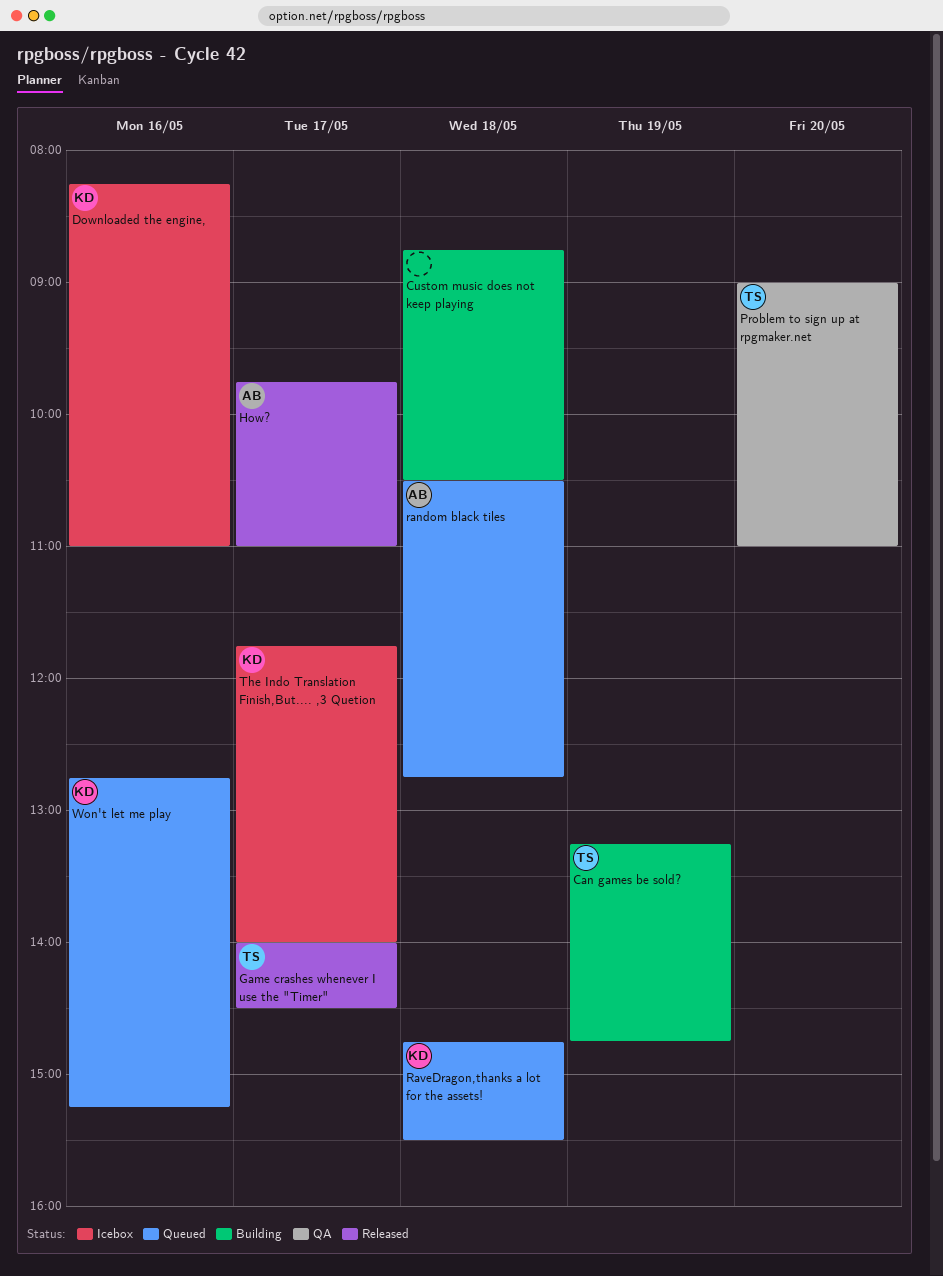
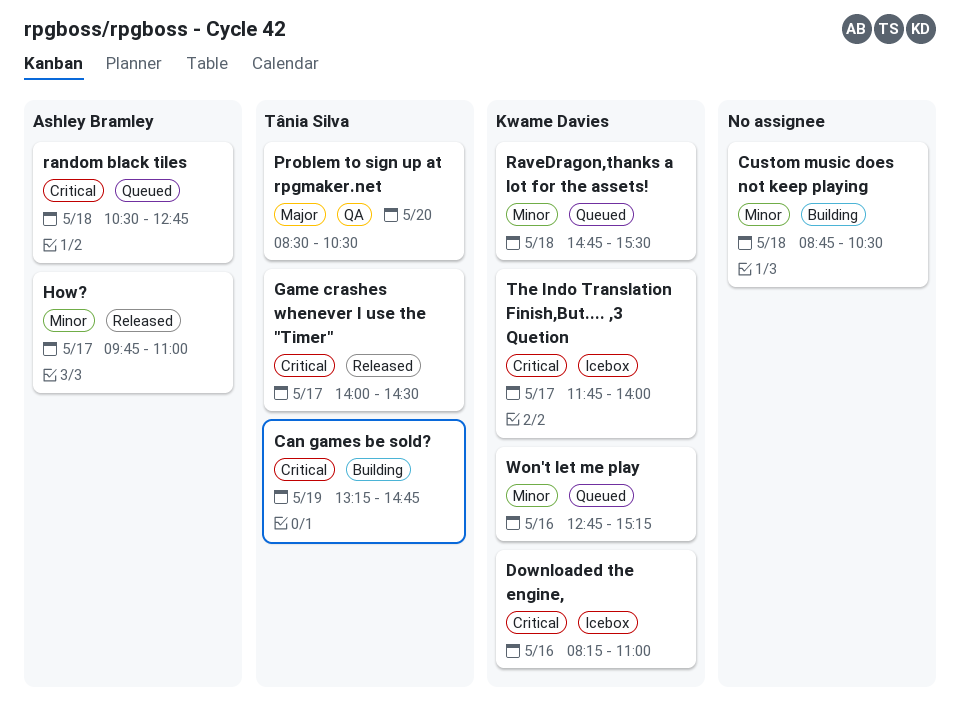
Problem to sign up at rpgmaker.net, begins: 09:00 -> 08:30
Problem to sign up at rpgmaker.net, ends: 11:00 -> 10:30

